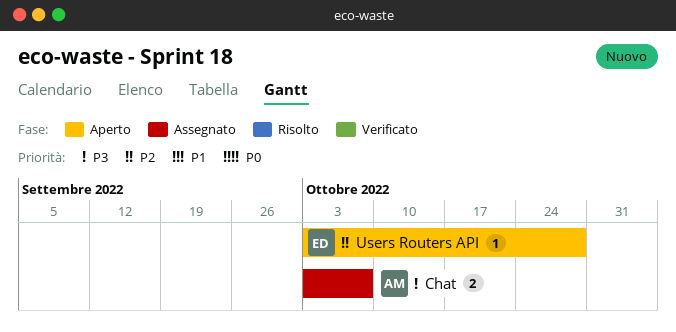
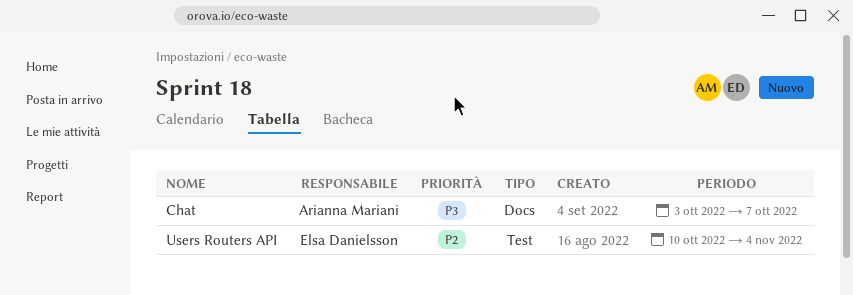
Users Routers API, start: Oct 3 -> Oct 10
Users Routers API, due: Oct 28 -> Nov 4

